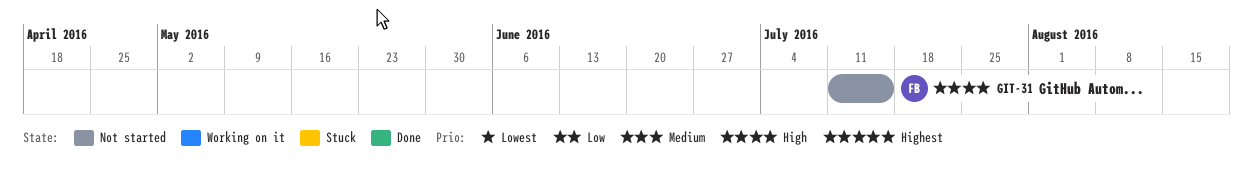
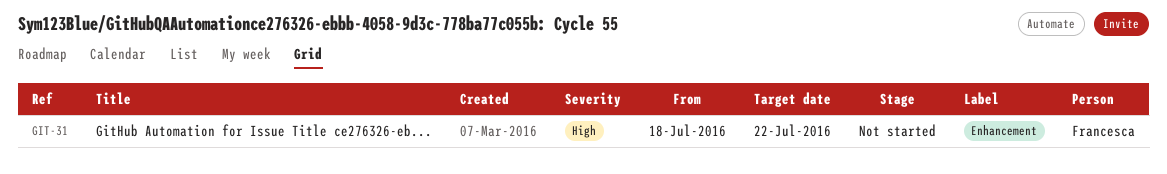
GIT-31, start: Jul 11 -> Jul 18
GIT-31, due: Jul 15 -> Jul 22

